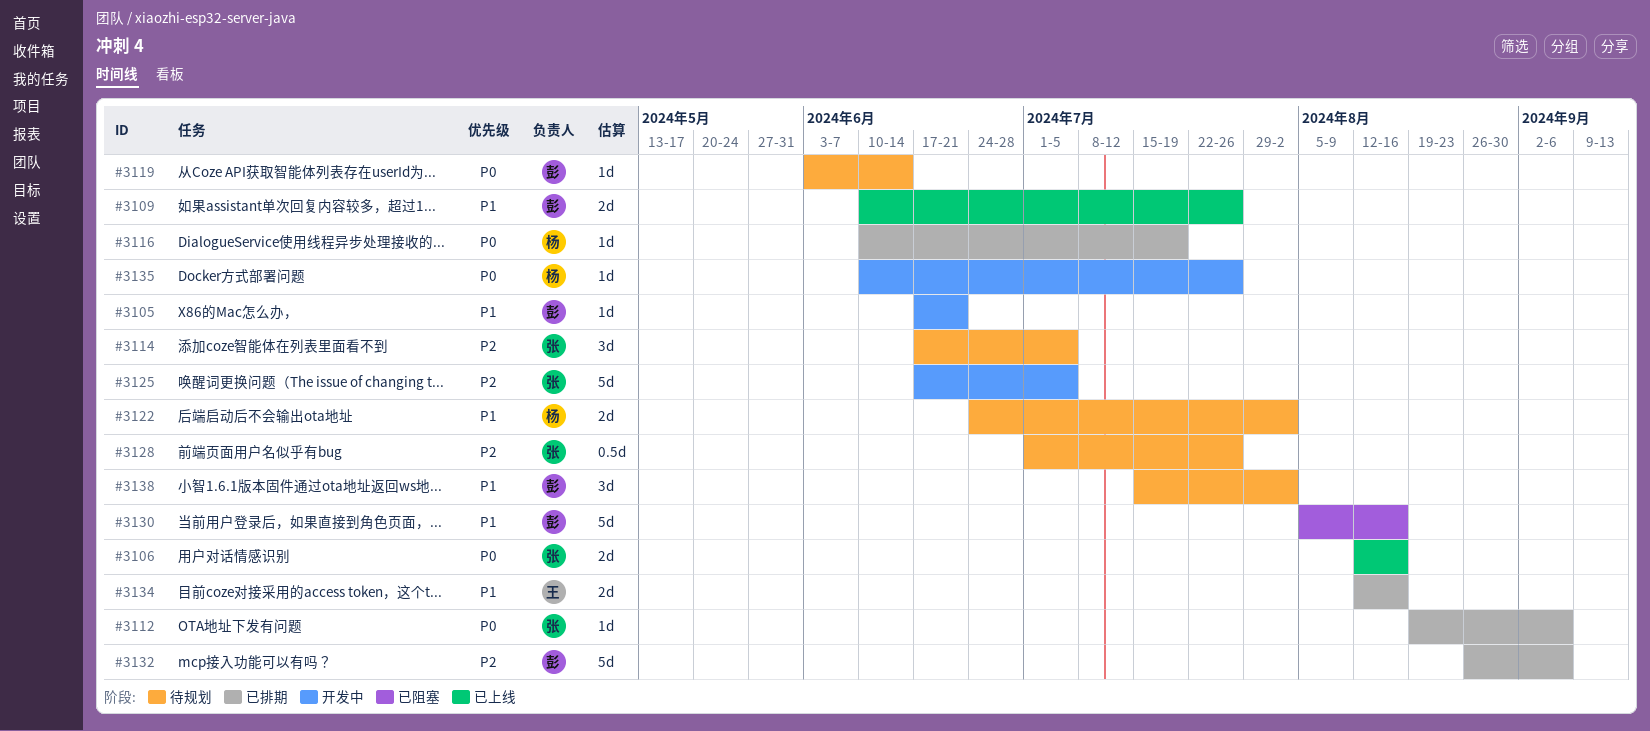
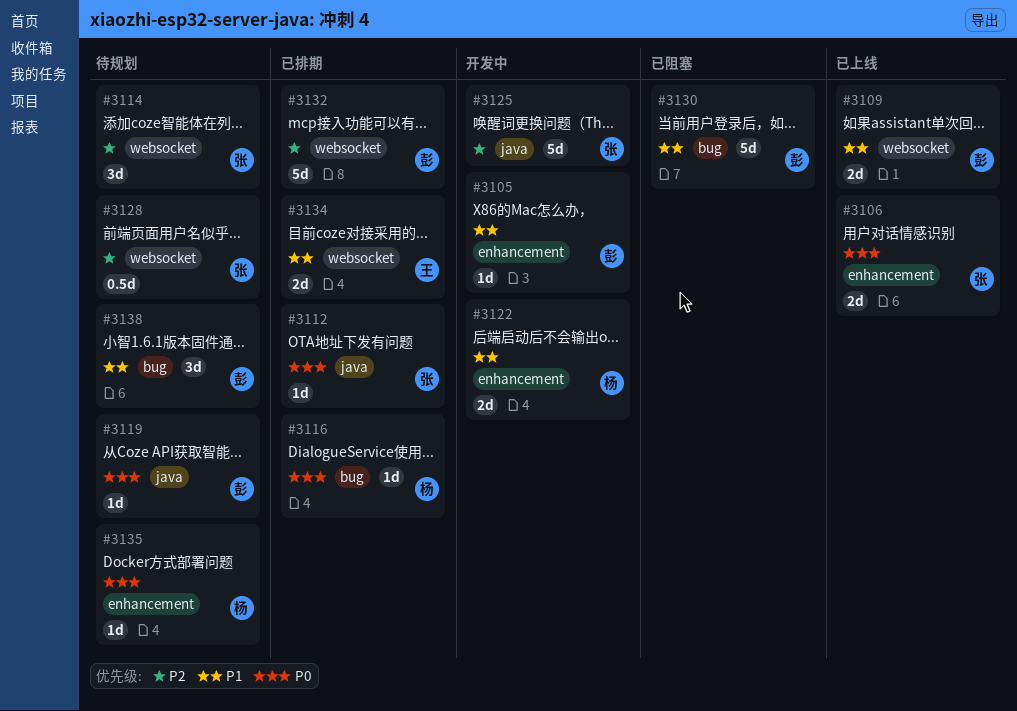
#3122, status: 待规划 -> 开发中
#3135, status: 开发中 -> 待规划

